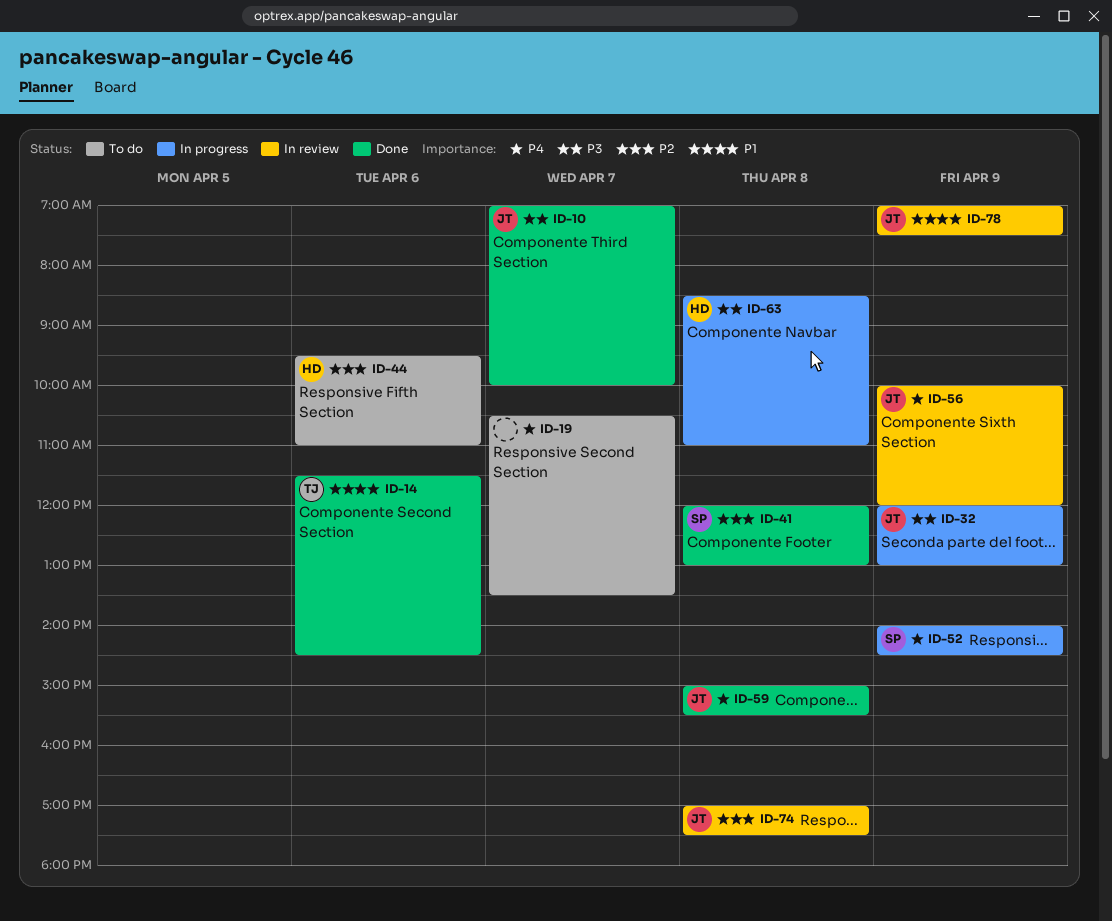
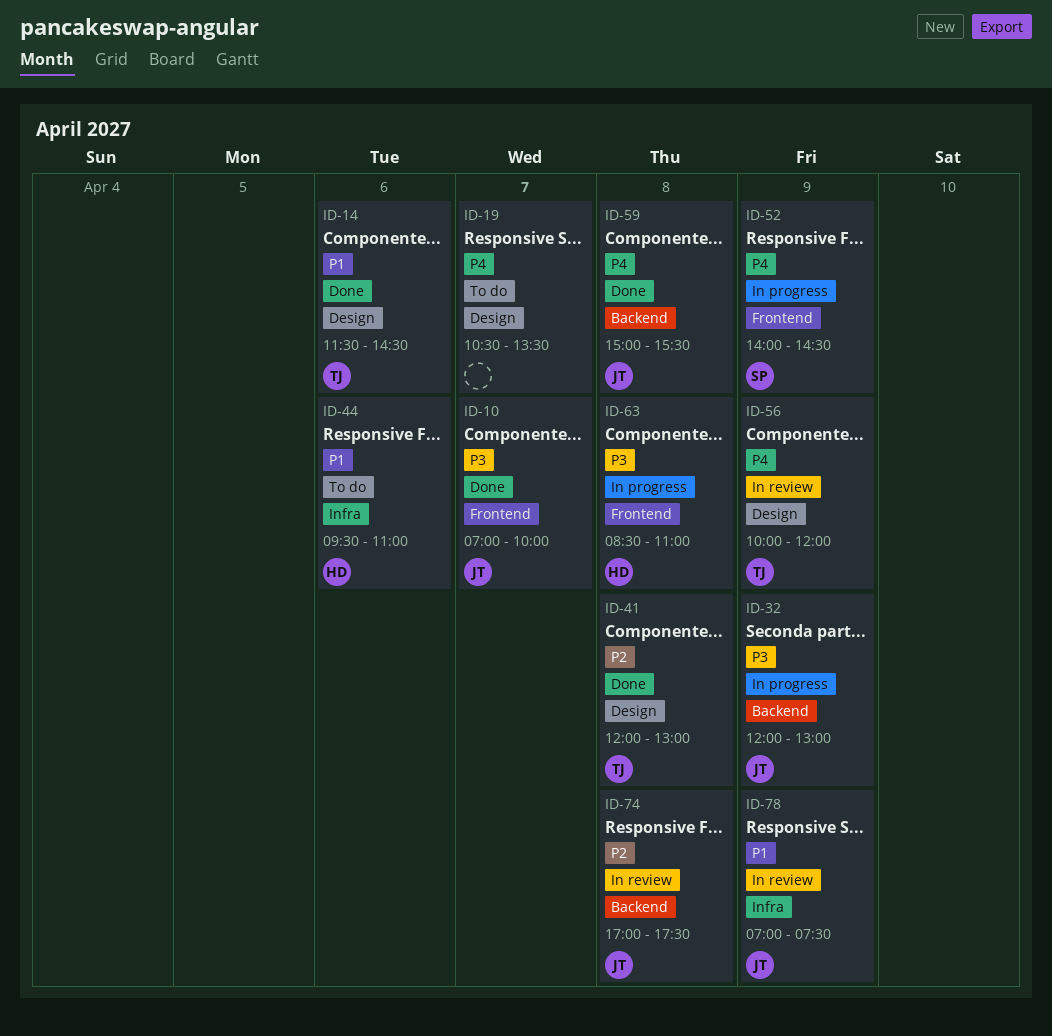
ID-41, owner: SP -> TJ
ID-44, priority: P2 -> P1
ID-56, owner: JT -> TJ

